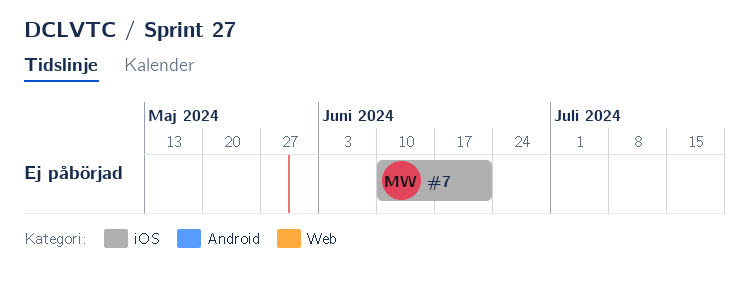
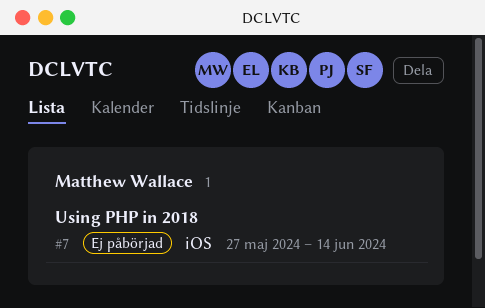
#7, start: Jun 10 -> May 27
#7, due: Jun 21 -> Jun 14

